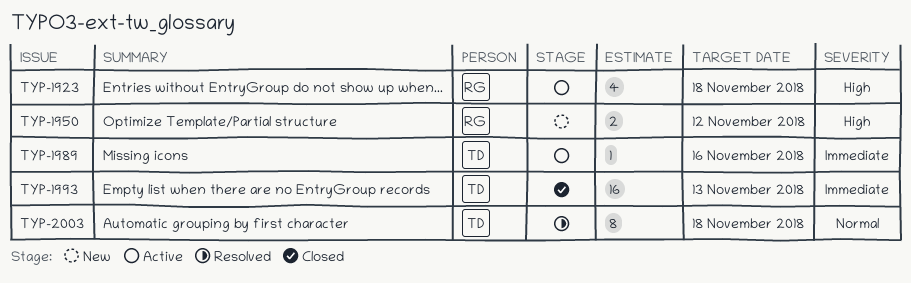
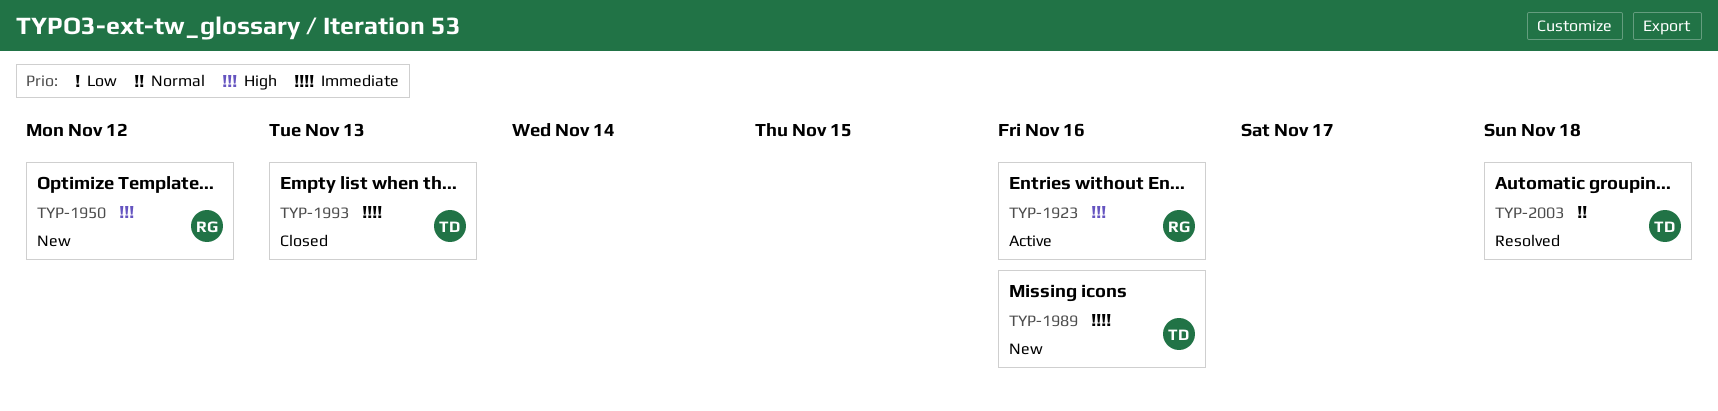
TYP-1923, due: Nov 18 -> Nov 16
TYP-1989, status: Active -> New

